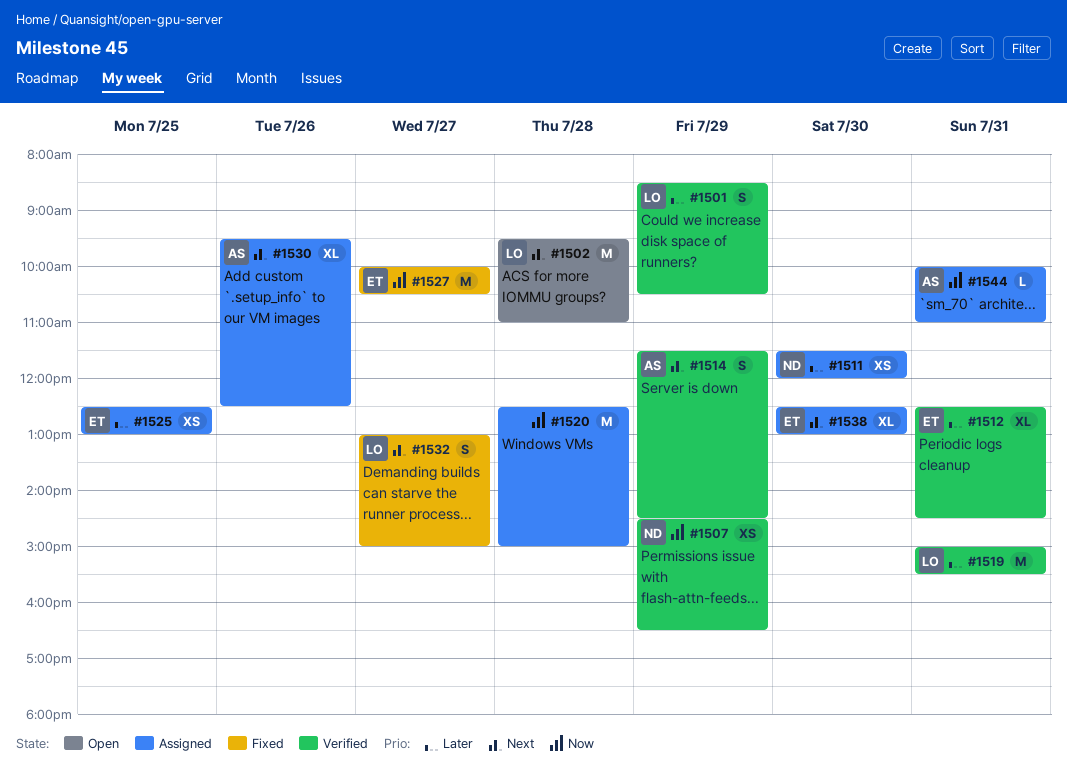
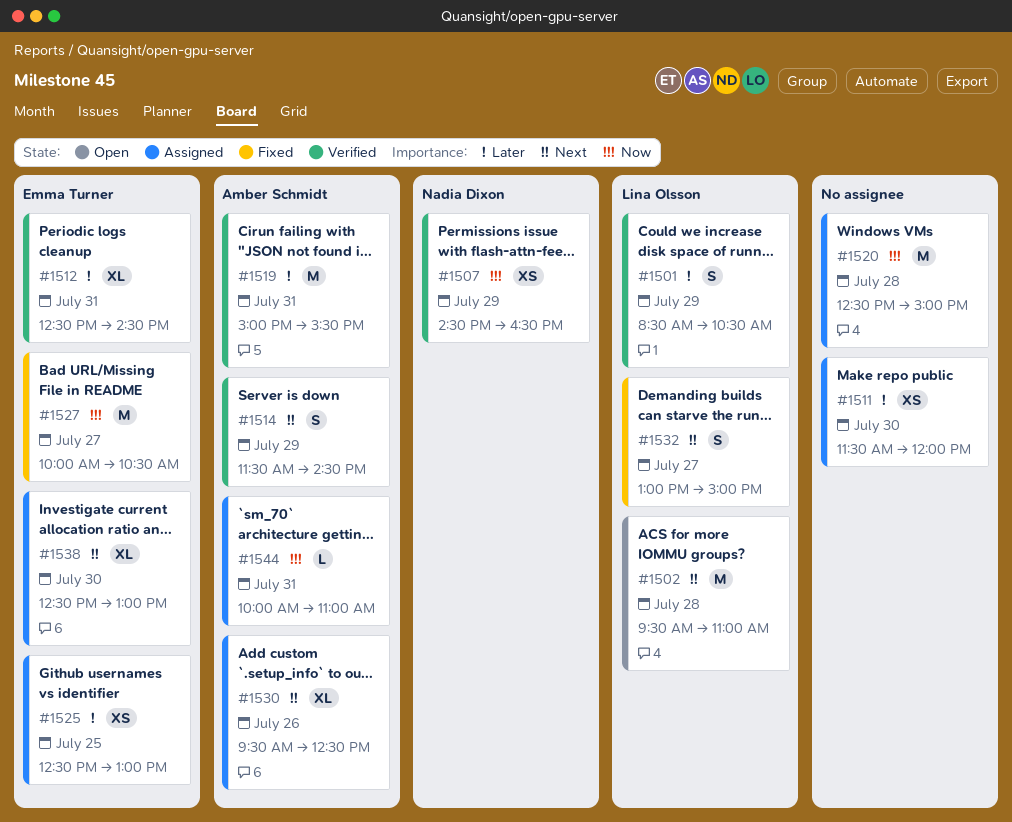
#1511, owner: Nadia Dixon -> none
#1519, owner: Lina Olsson -> Amber Schmidt

